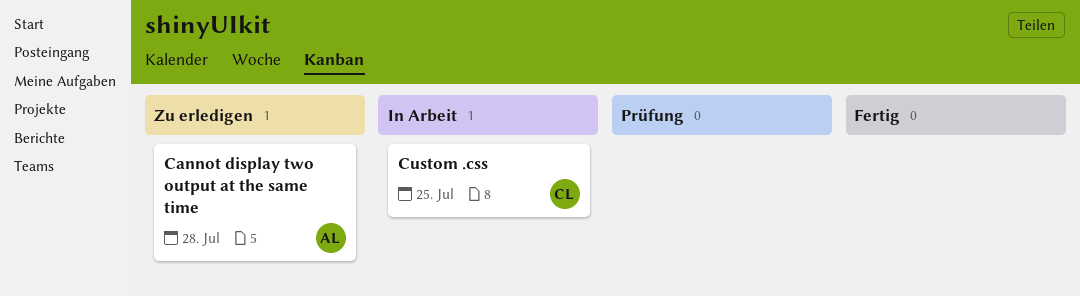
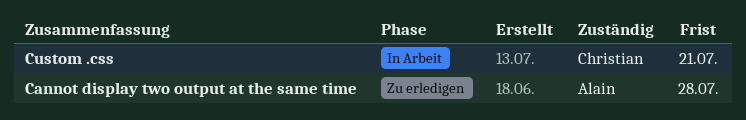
Custom .css, due: Jul 25 -> Jul 21

